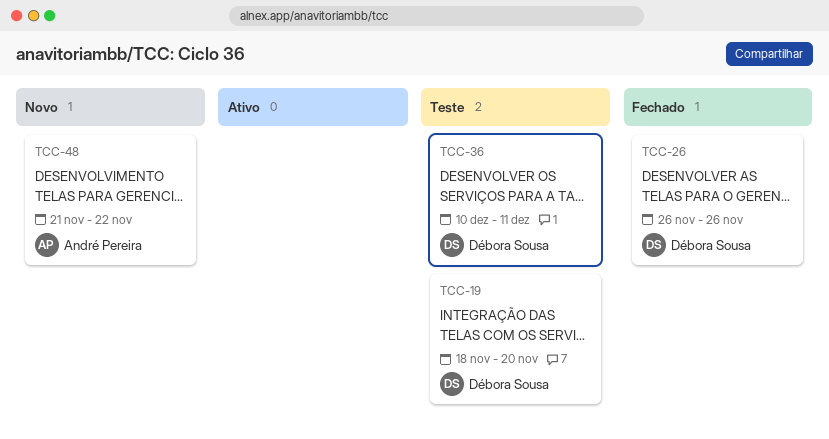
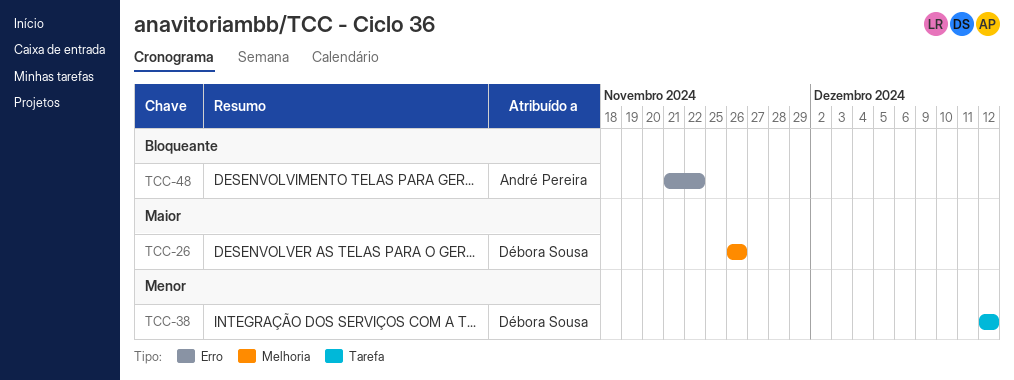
TCC-19: present -> none
TCC-36: present -> none
TCC-38: none -> present

